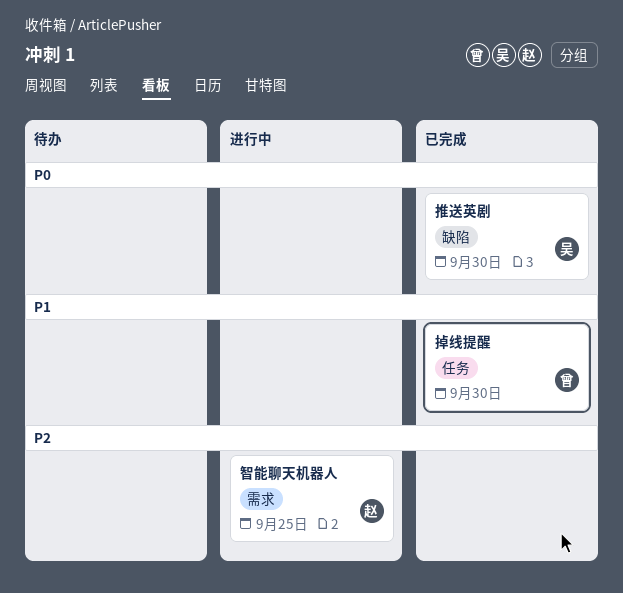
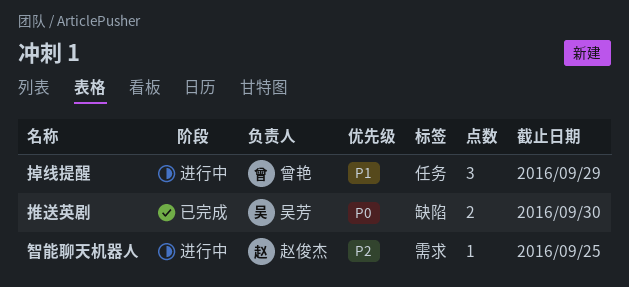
掉线提醒, status: 已完成 -> 进行中
掉线提醒, due: Sep 30 -> Sep 29

